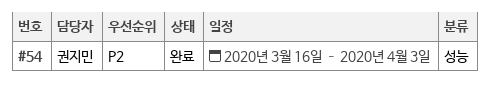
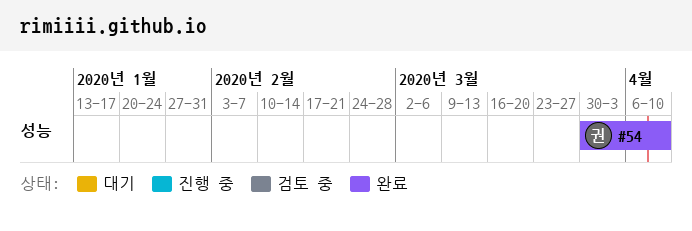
#54, start: Mar 16 -> Mar 30
#54, due: Apr 3 -> Apr 10

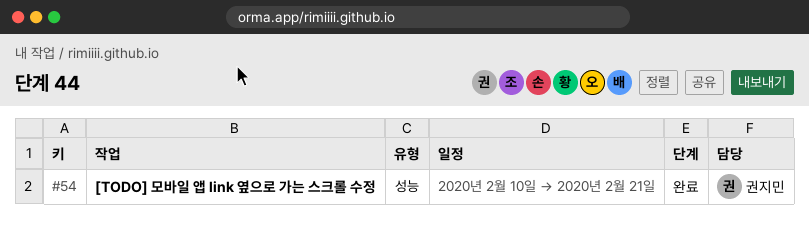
#54, start: Mar 30 -> Feb 10
#54, due: Apr 10 -> Feb 21

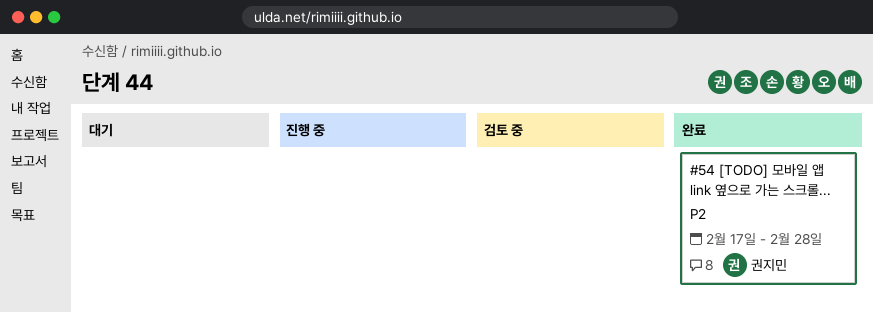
#54, start: Feb 10 -> Feb 17
#54, due: Feb 21 -> Feb 28

